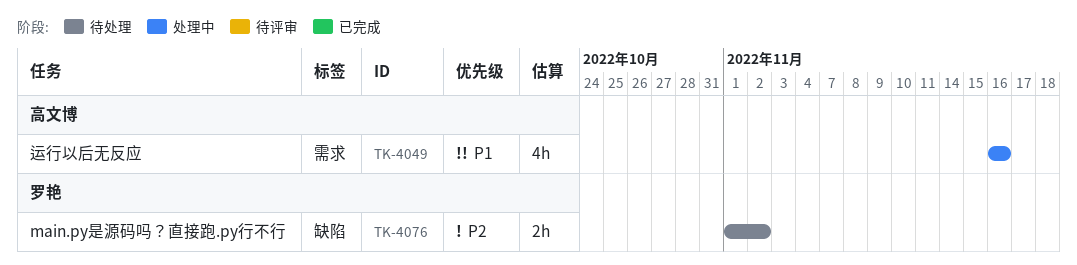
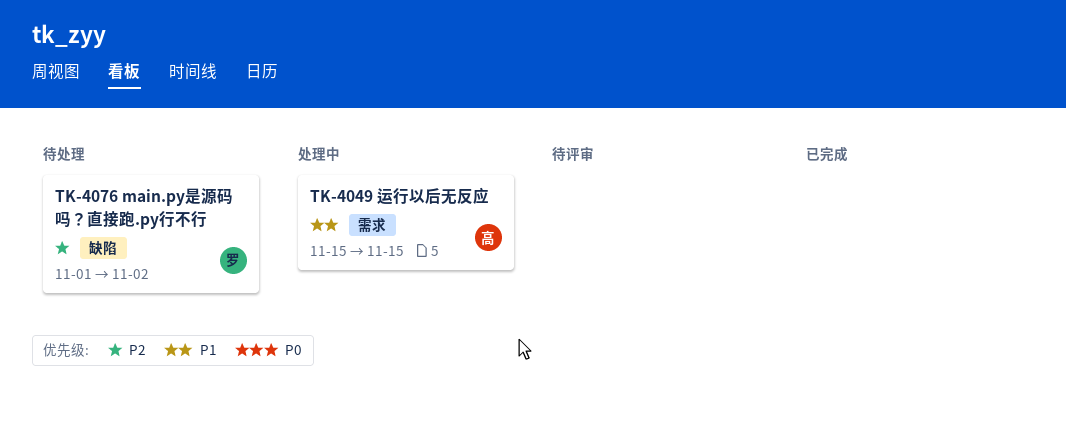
TK-4049, start: Nov 16 -> Nov 15
TK-4049, due: Nov 16 -> Nov 15

